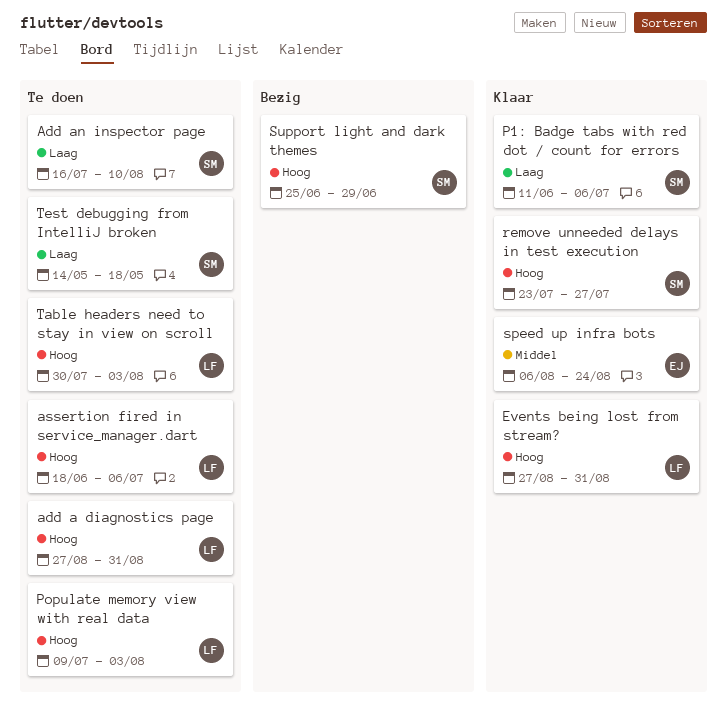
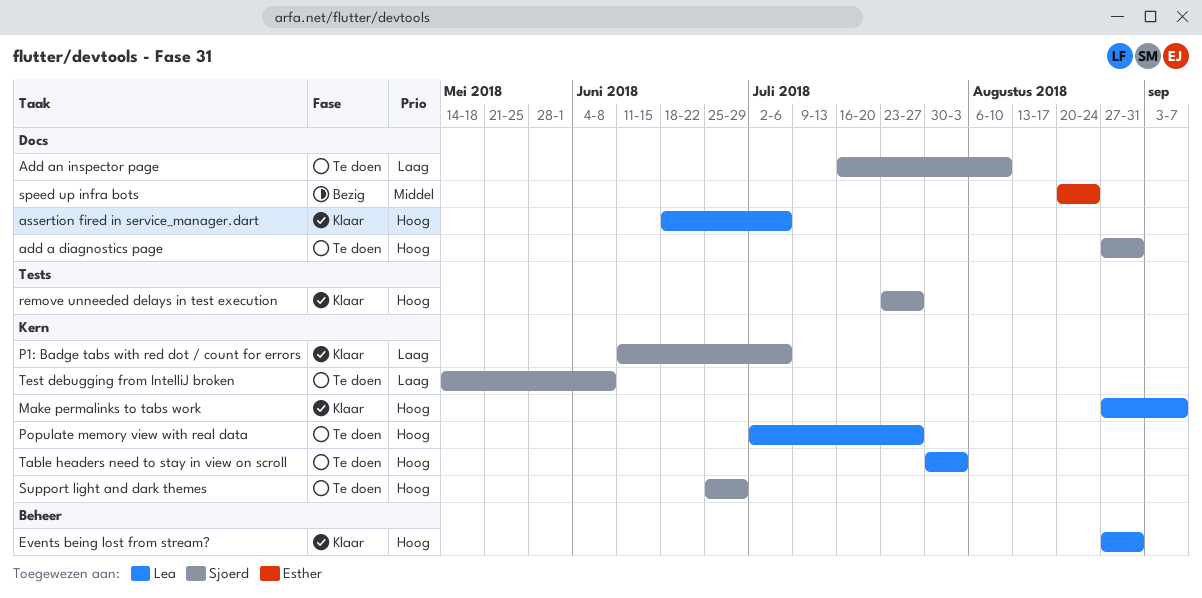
add a diagnostics page, owner: Lea -> Sjoerd
assertion fired in service_manager.dart, status: Te doen -> Klaar
Make permalinks to tabs work: none -> present
Populate memory view with real data, start: Jul 9 -> Jul 2
Populate memory view with real data, due: Aug 3 -> Jul 27
speed up infra bots, status: Klaar -> Bezig
speed up infra bots, start: Aug 6 -> Aug 20
Support light and dark themes, status: Bezig -> Te doen
Test debugging from IntelliJ broken, due: May 18 -> Jun 8

